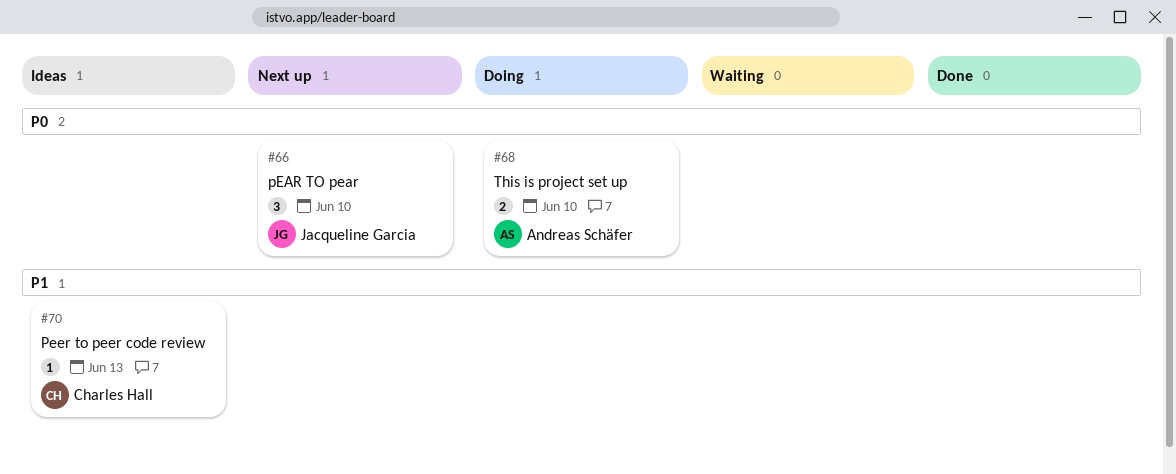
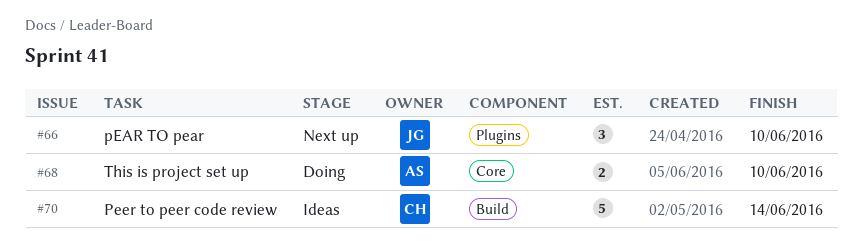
#70, estimate: 1 -> 5
#70, due: Jun 13 -> Jun 14

